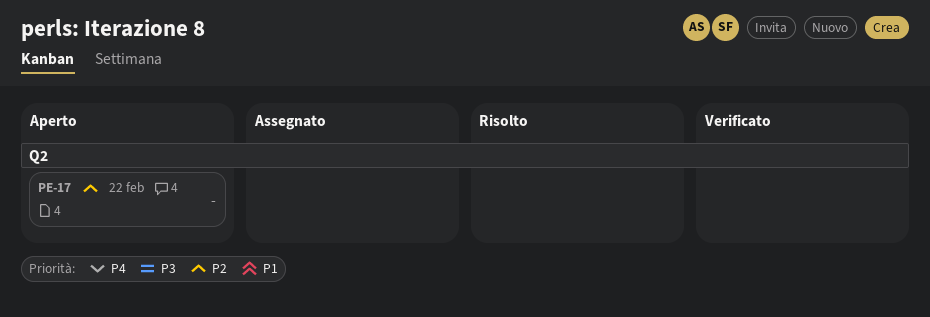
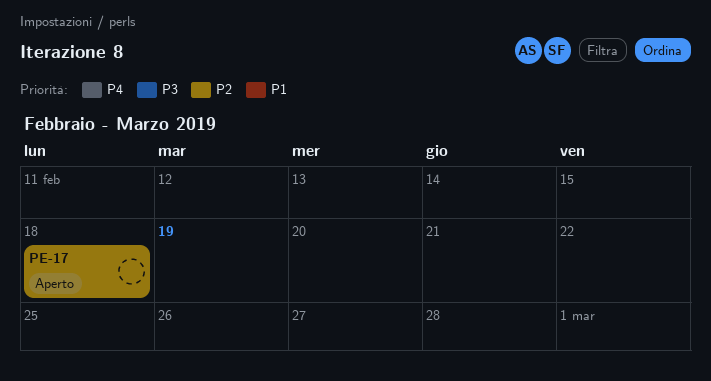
PE-17, due: Feb 22 -> Feb 18

